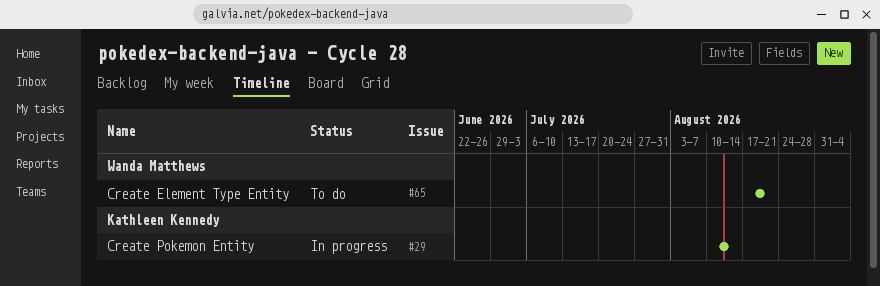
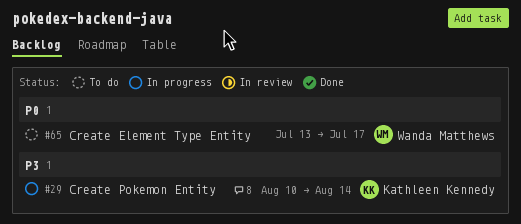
#65, start: Aug 17 -> Jul 13
#65, due: Aug 21 -> Jul 17

